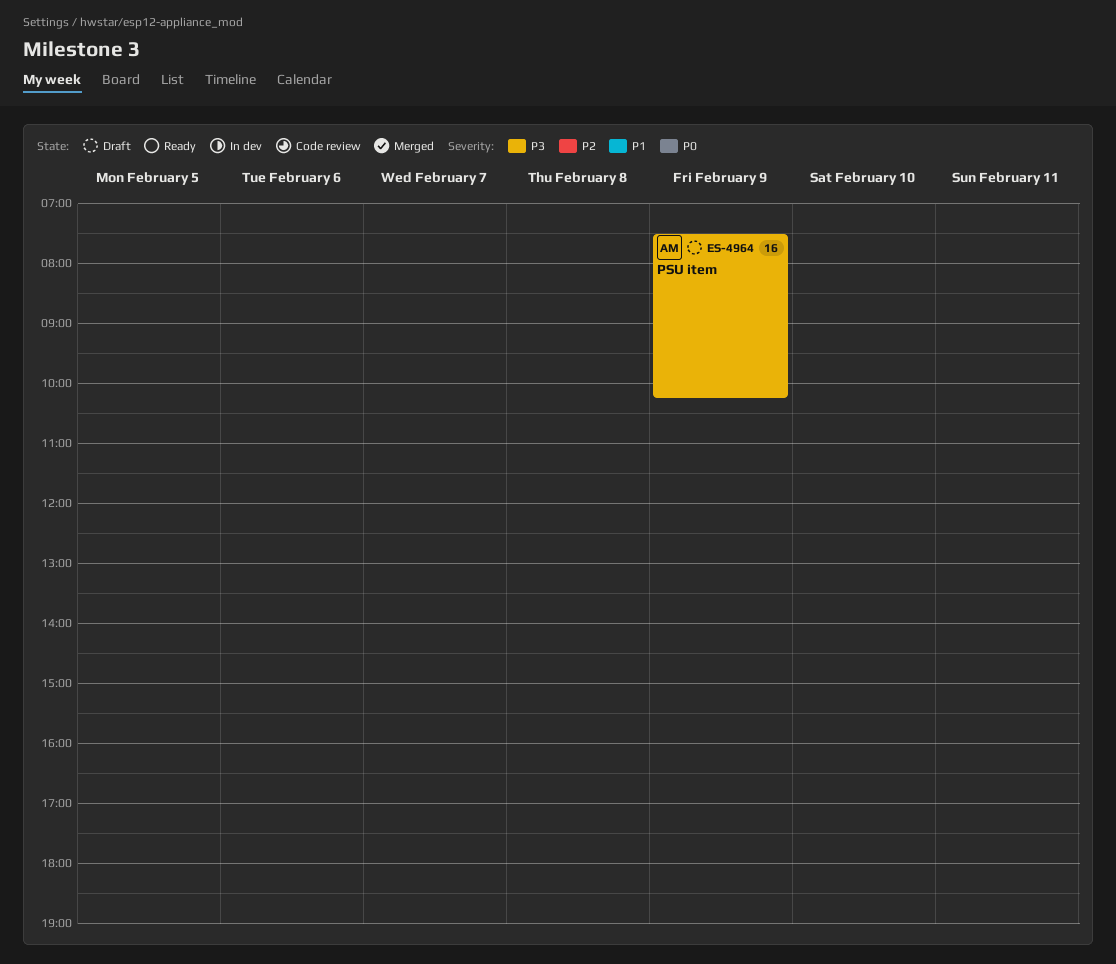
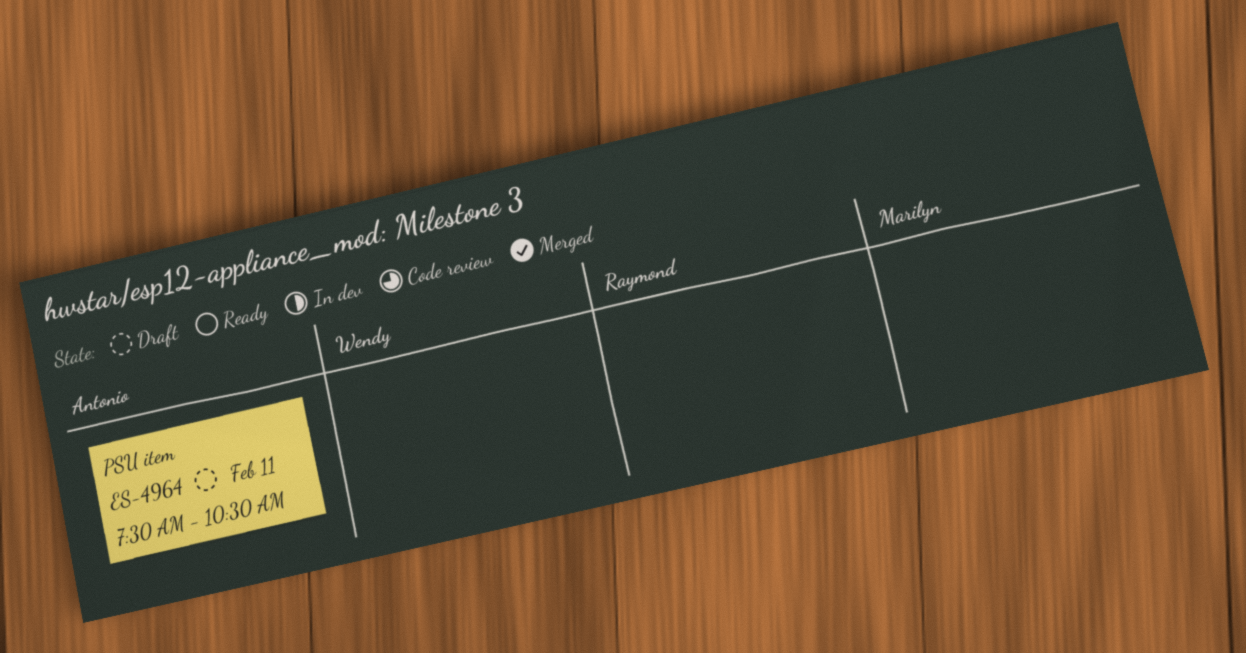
ES-4964, day: Feb 9 -> Feb 11
ES-4964, ends: 10:15 -> 10:30

